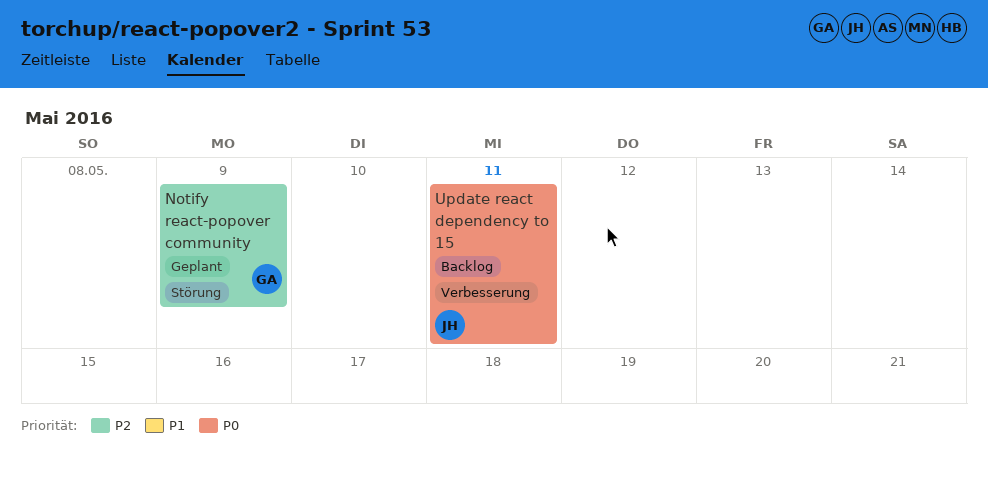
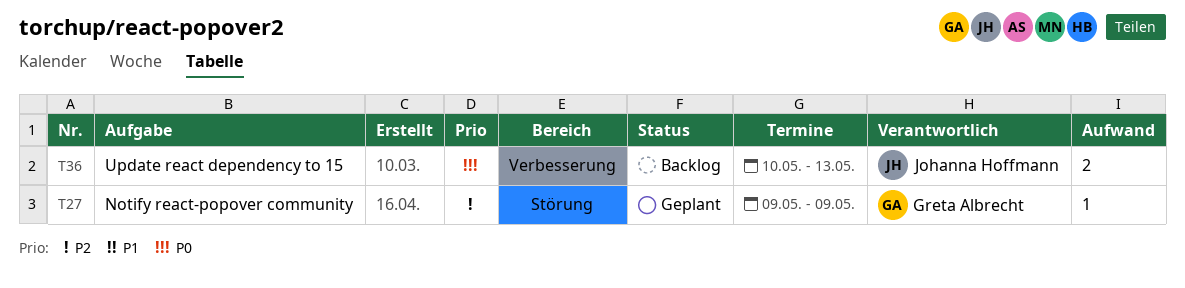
Update react dependency to 15, due: May 11 -> May 13

